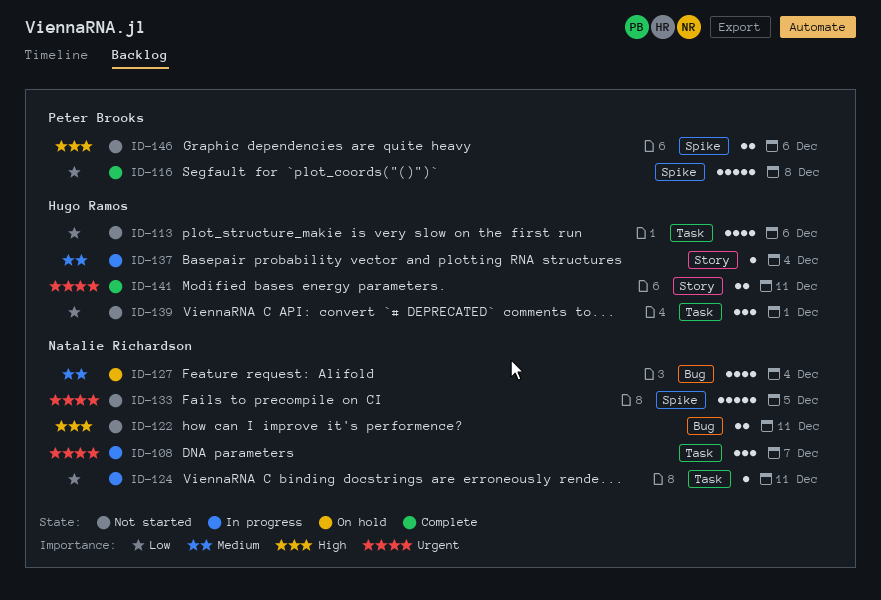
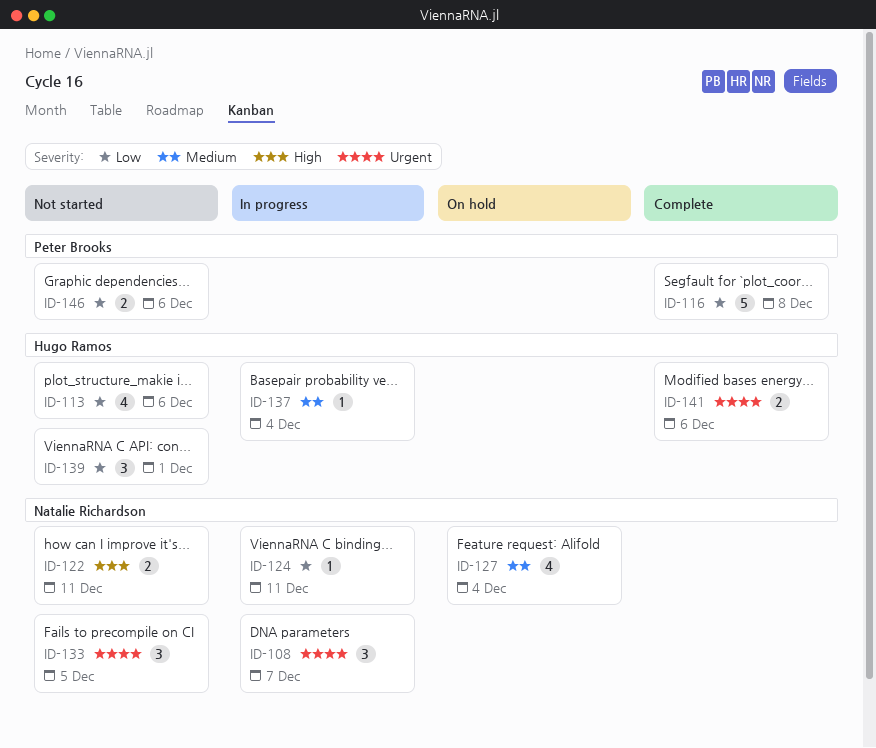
ID-133, estimate: 5 -> 3
ID-141, due: Dec 11 -> Dec 6
ID-146, priority: High -> Low

